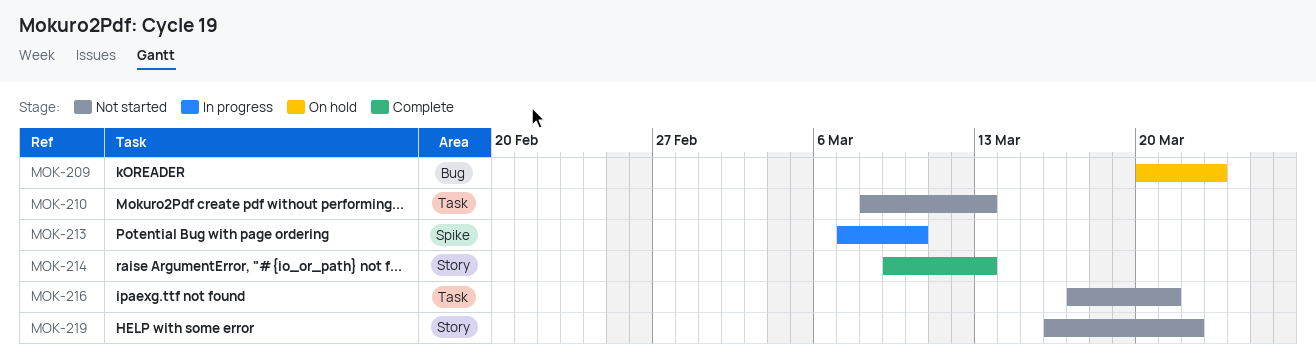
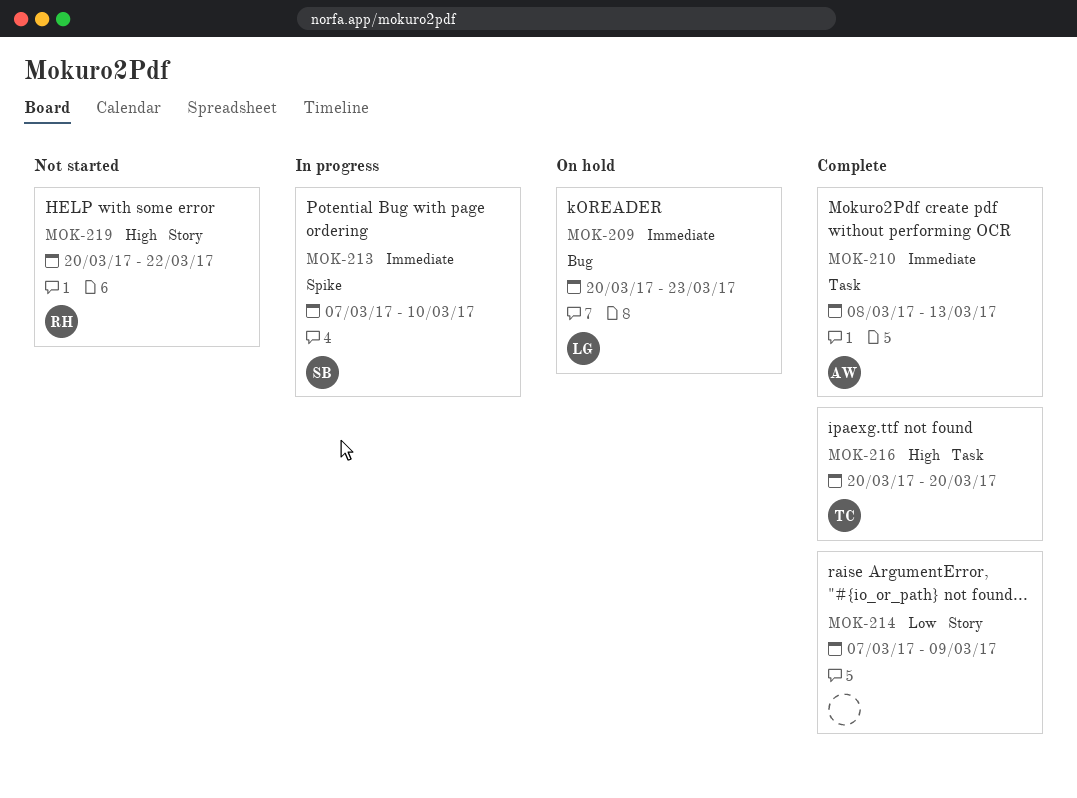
MOK-210, status: Not started -> Complete
MOK-214, start: Mar 9 -> Mar 7
MOK-214, due: Mar 13 -> Mar 9
MOK-216, status: Not started -> Complete
MOK-216, start: Mar 17 -> Mar 20
MOK-216, due: Mar 21 -> Mar 20
MOK-219, start: Mar 16 -> Mar 20

